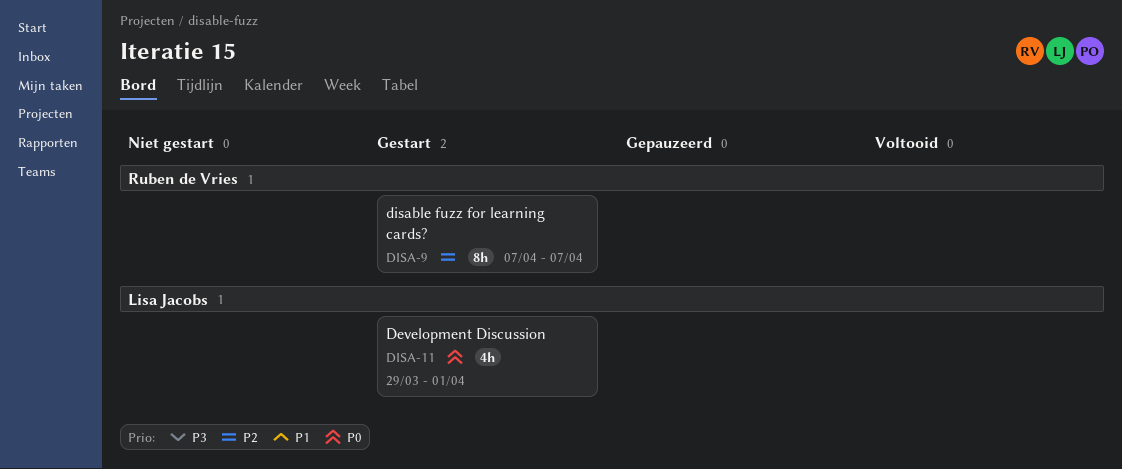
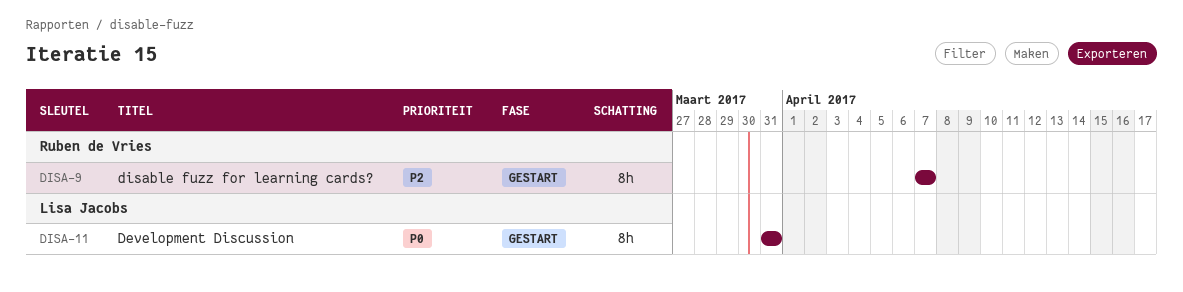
DISA-11, estimate: 4h -> 8h
DISA-11, start: Mar 29 -> Mar 31
DISA-11, due: Apr 1 -> Mar 31

